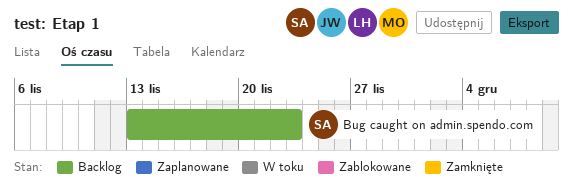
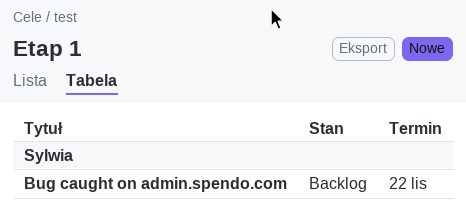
Bug caught on admin.spendo.com, due: Nov 23 -> Nov 22

